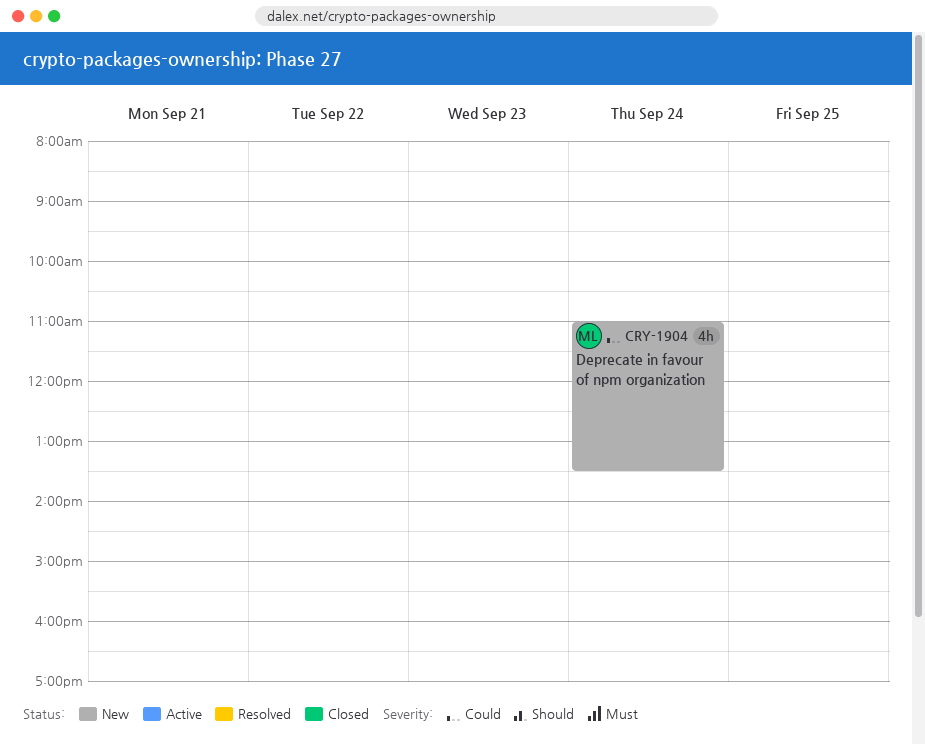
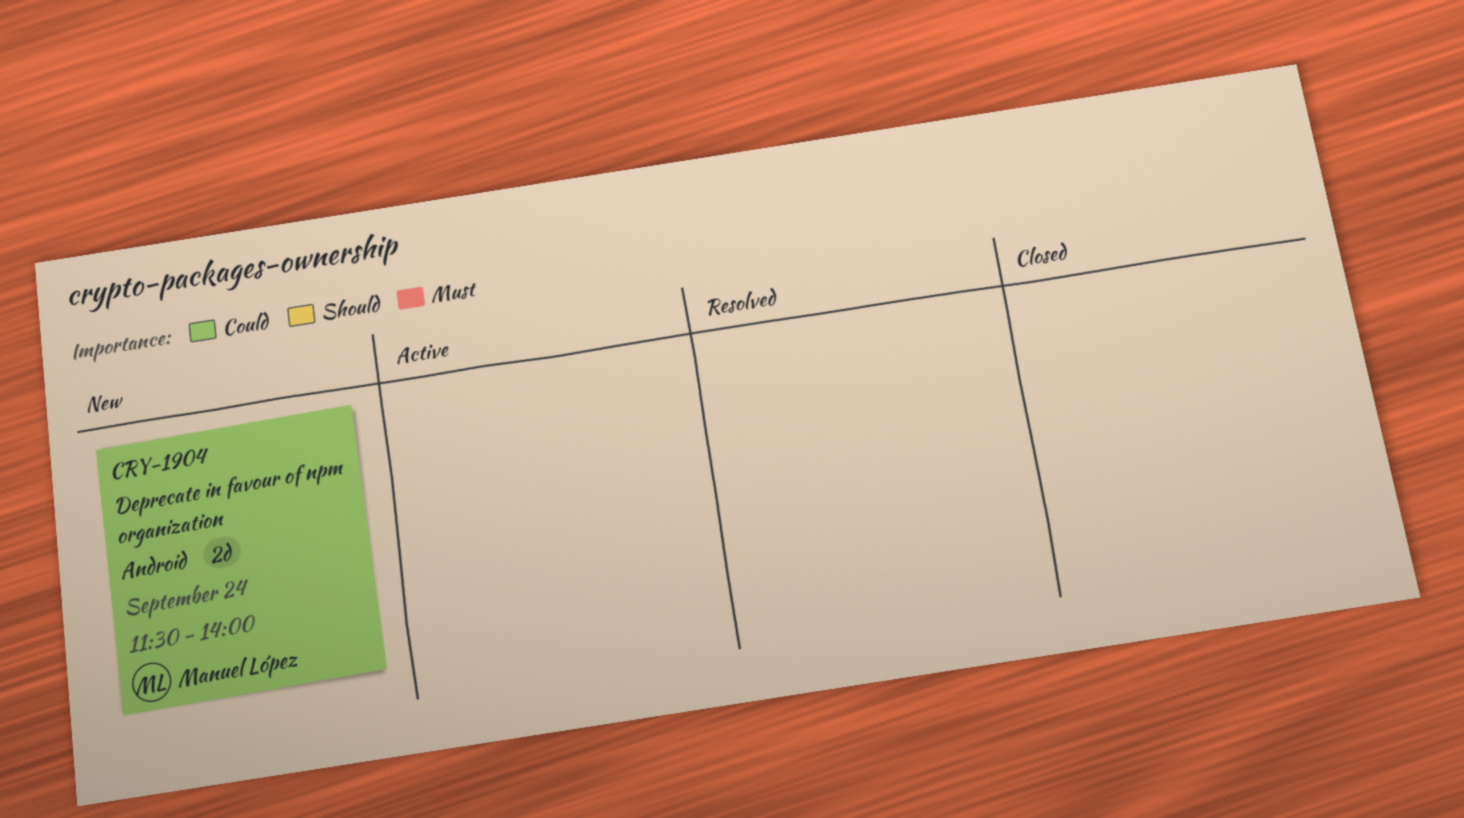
CRY-1904, estimate: 4h -> 2d
CRY-1904, begins: 11:00 -> 11:30
CRY-1904, ends: 13:30 -> 14:00

